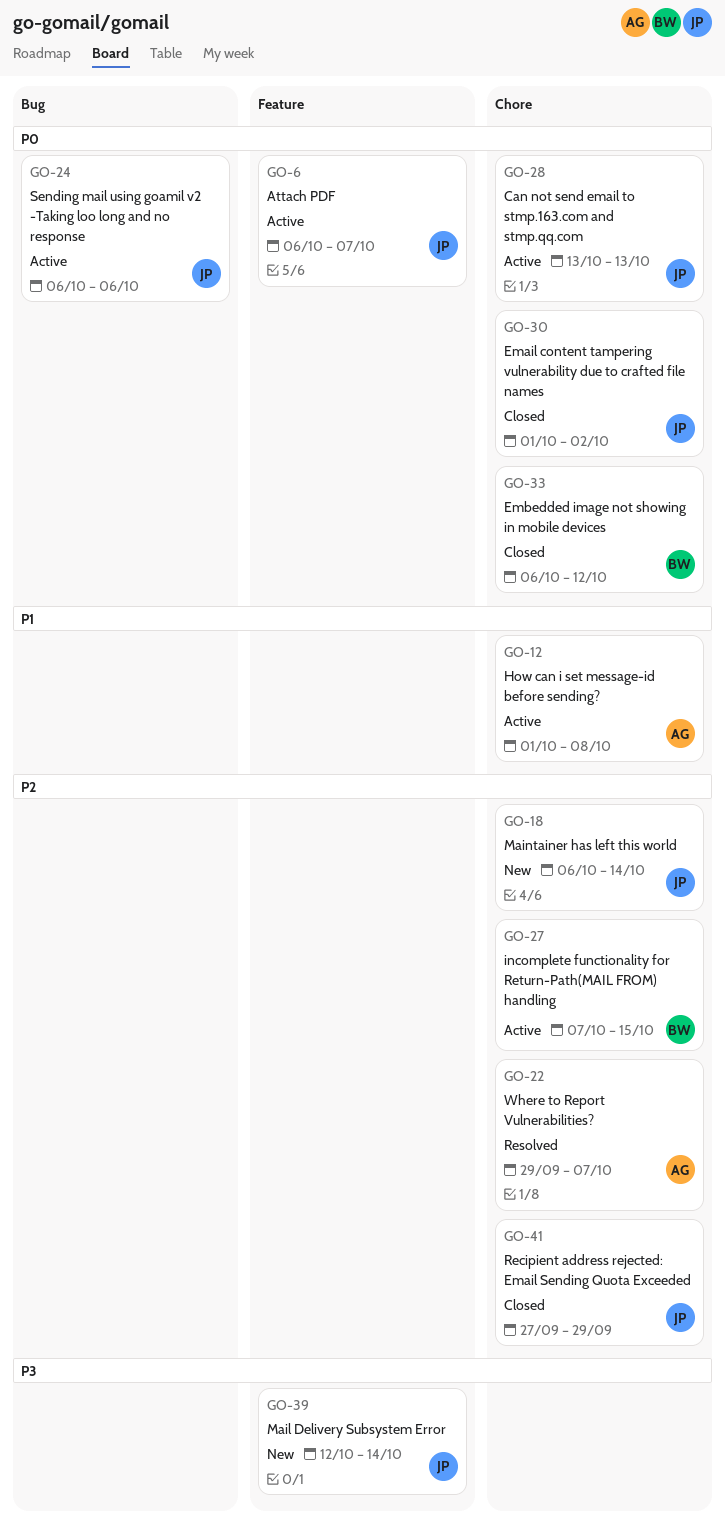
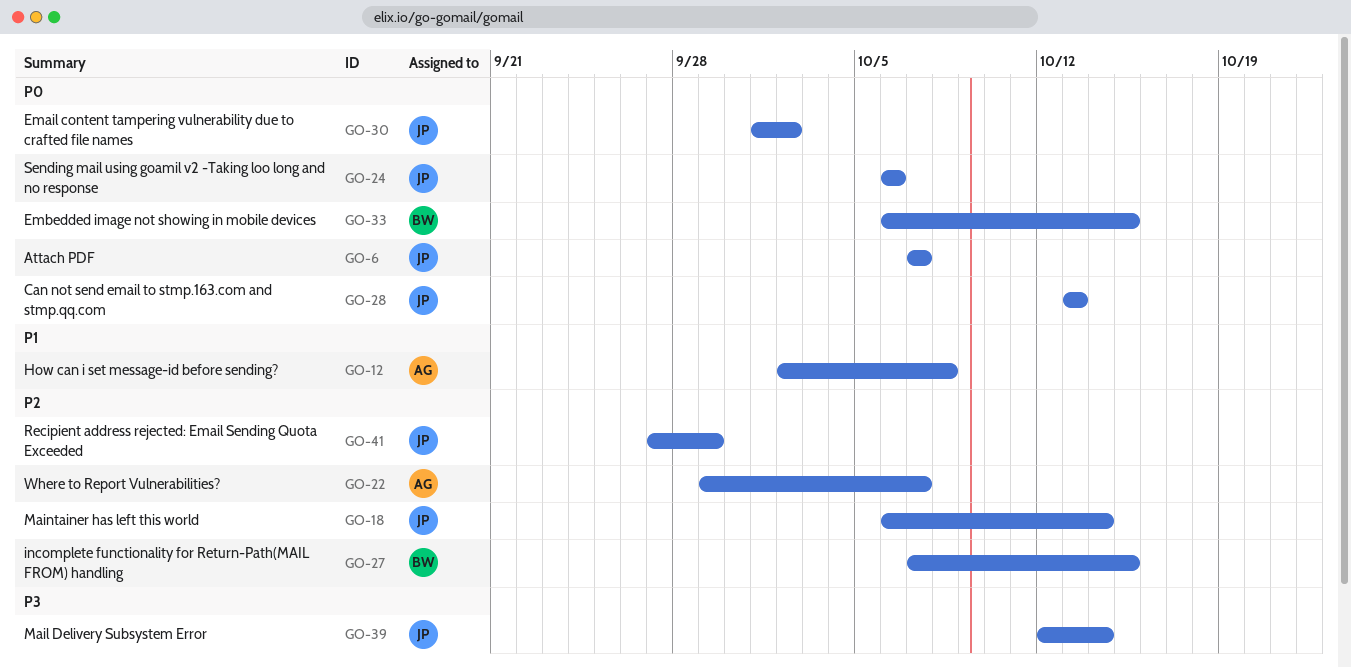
GO-6, start: Oct 6 -> Oct 7
GO-12, start: Oct 1 -> Oct 2
GO-33, due: Oct 12 -> Oct 15

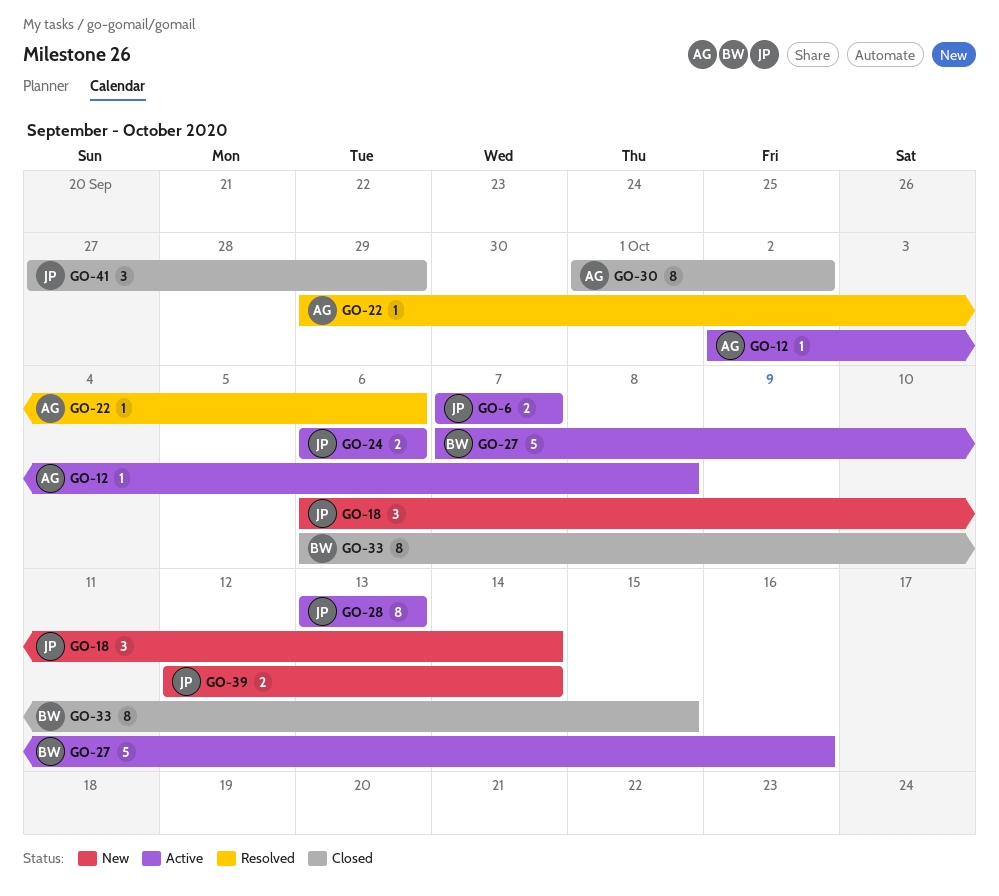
GO-22, due: Oct 7 -> Oct 6
GO-27, due: Oct 15 -> Oct 16
GO-30, owner: JP -> AG

